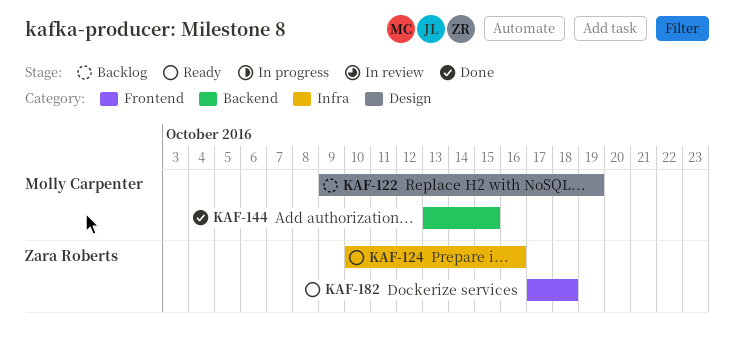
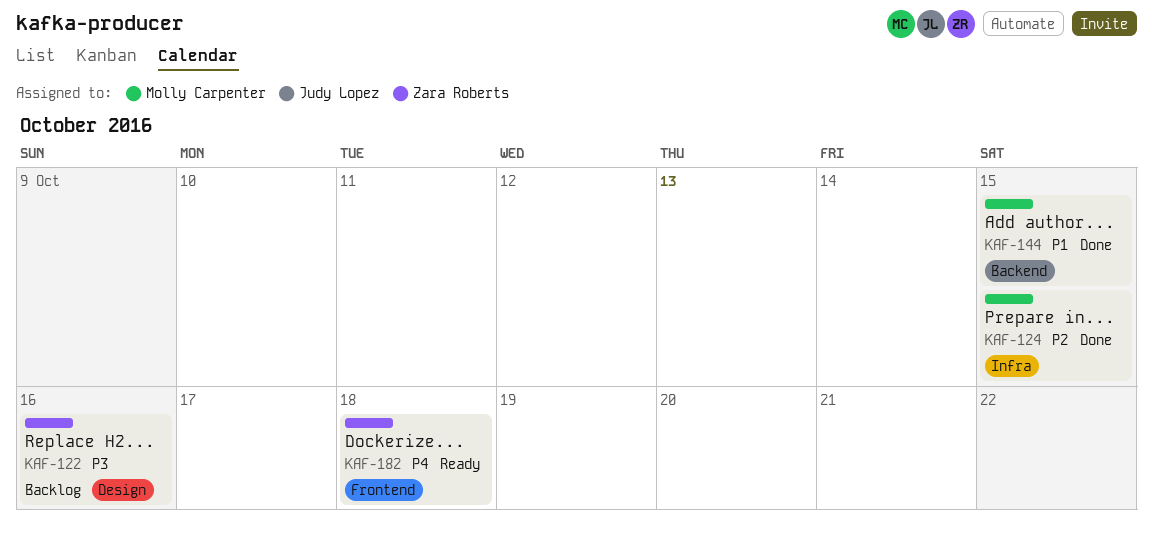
KAF-122, owner: Molly Carpenter -> Zara Roberts
KAF-122, due: Oct 19 -> Oct 16
KAF-124, status: Ready -> Done
KAF-124, owner: Zara Roberts -> Molly Carpenter
KAF-124, due: Oct 16 -> Oct 15

